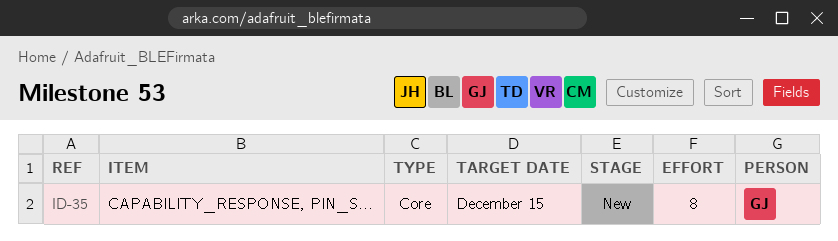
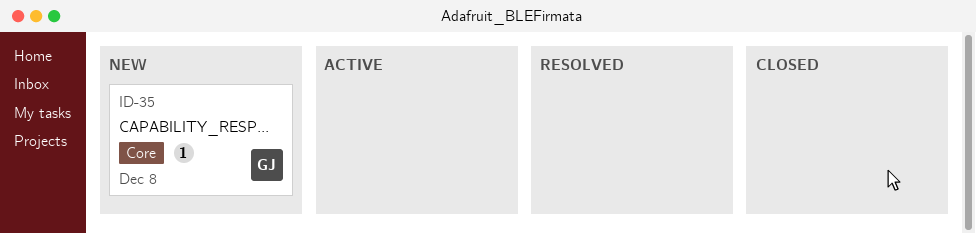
ID-35, estimate: 8 -> 1
ID-35, due: Dec 15 -> Dec 8

